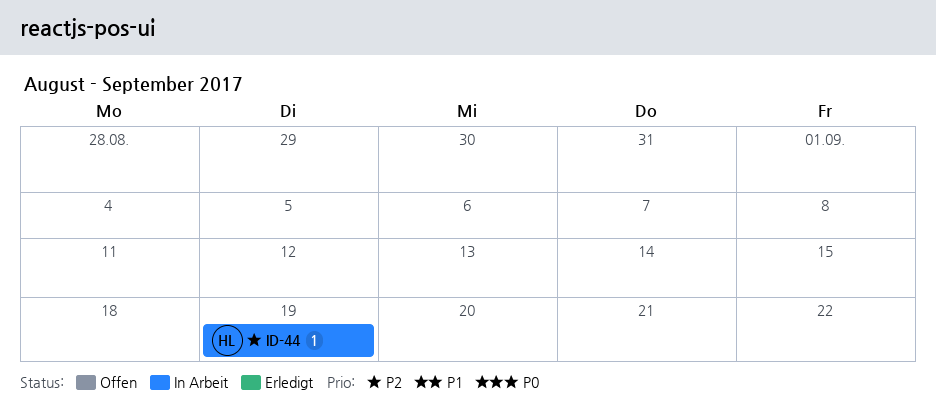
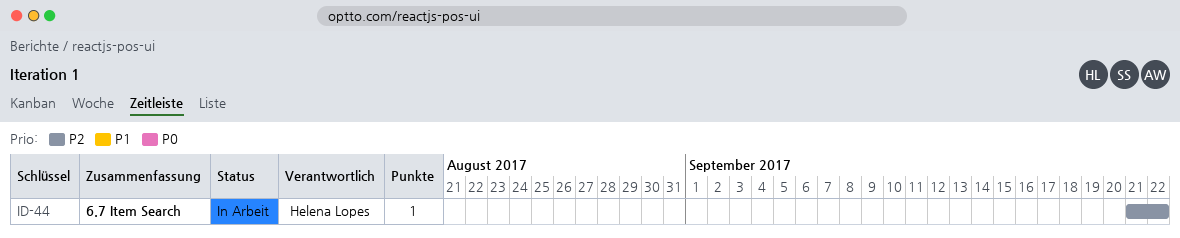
ID-44, start: Sep 19 -> Sep 21
ID-44, due: Sep 19 -> Sep 22

